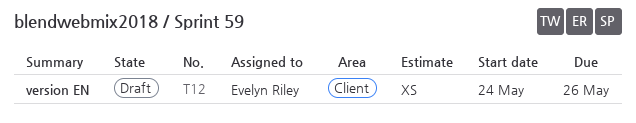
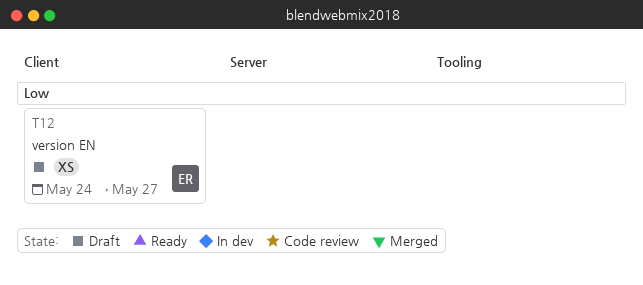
T12, due: May 26 -> May 27

